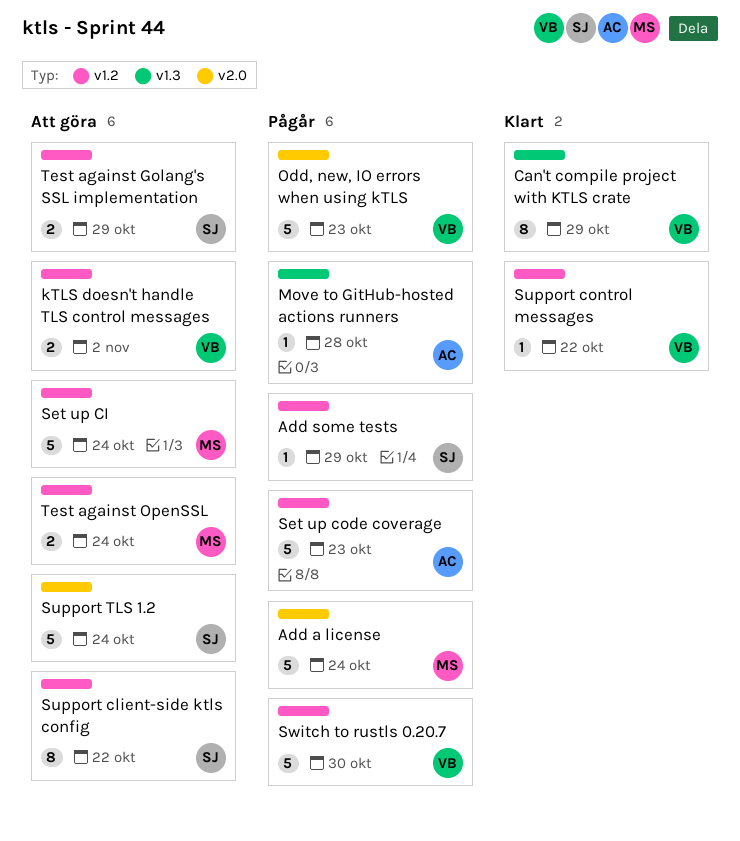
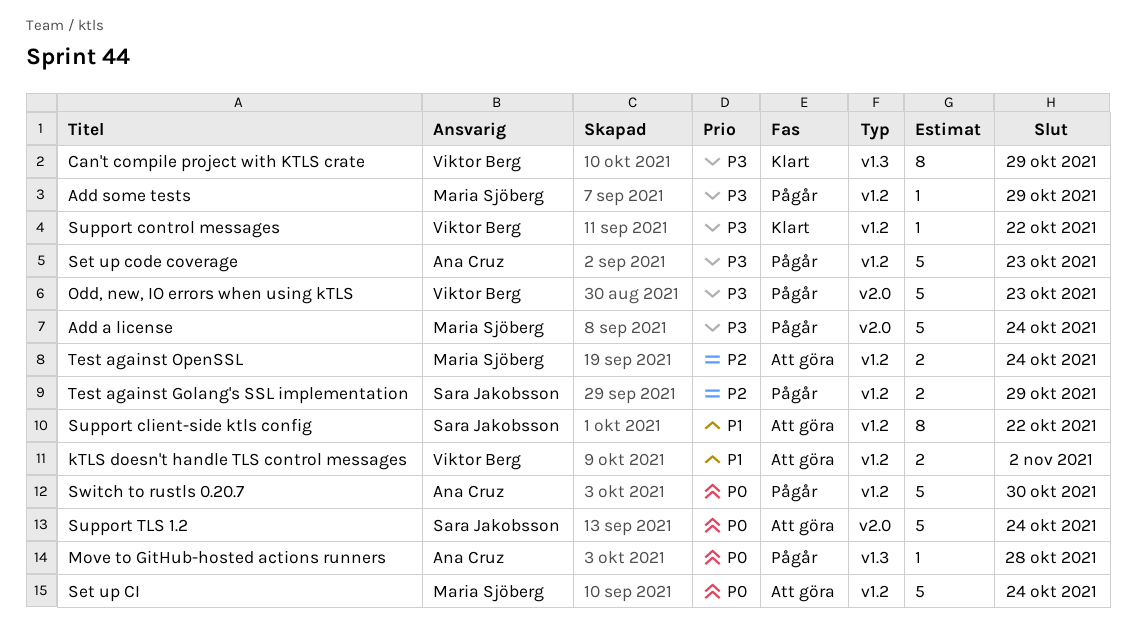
Add some tests, owner: Sara Jakobsson -> Maria Sjöberg
Switch to rustls 0.20.7, owner: Viktor Berg -> Ana Cruz
Test against Golang's SSL implementation, status: Att göra -> Pågår

